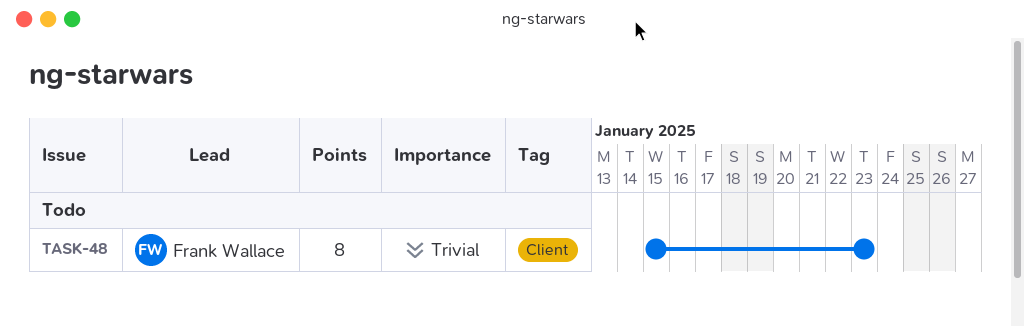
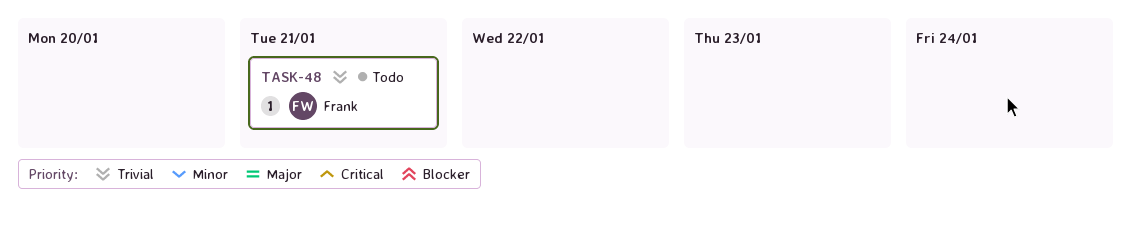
TASK-48, estimate: 8 -> 1
TASK-48, due: Jan 23 -> Jan 21

